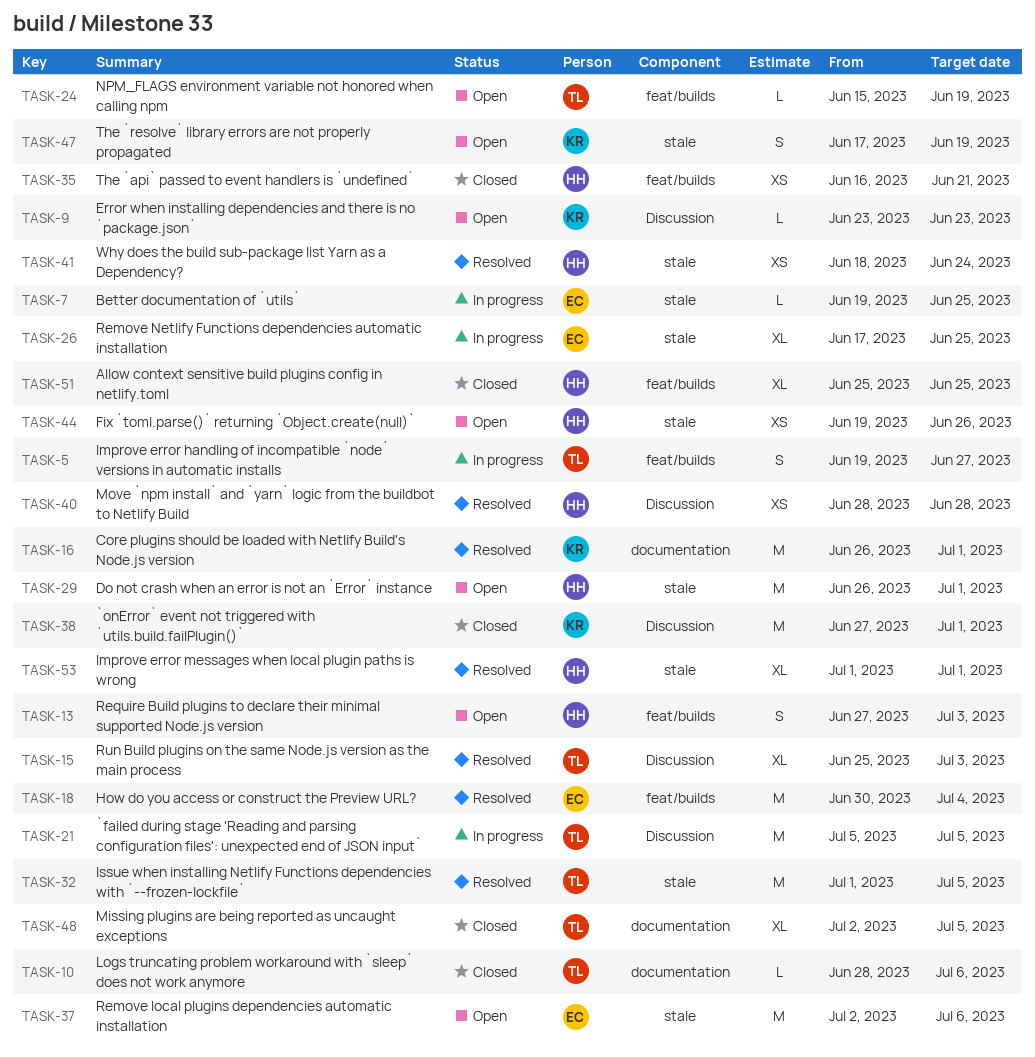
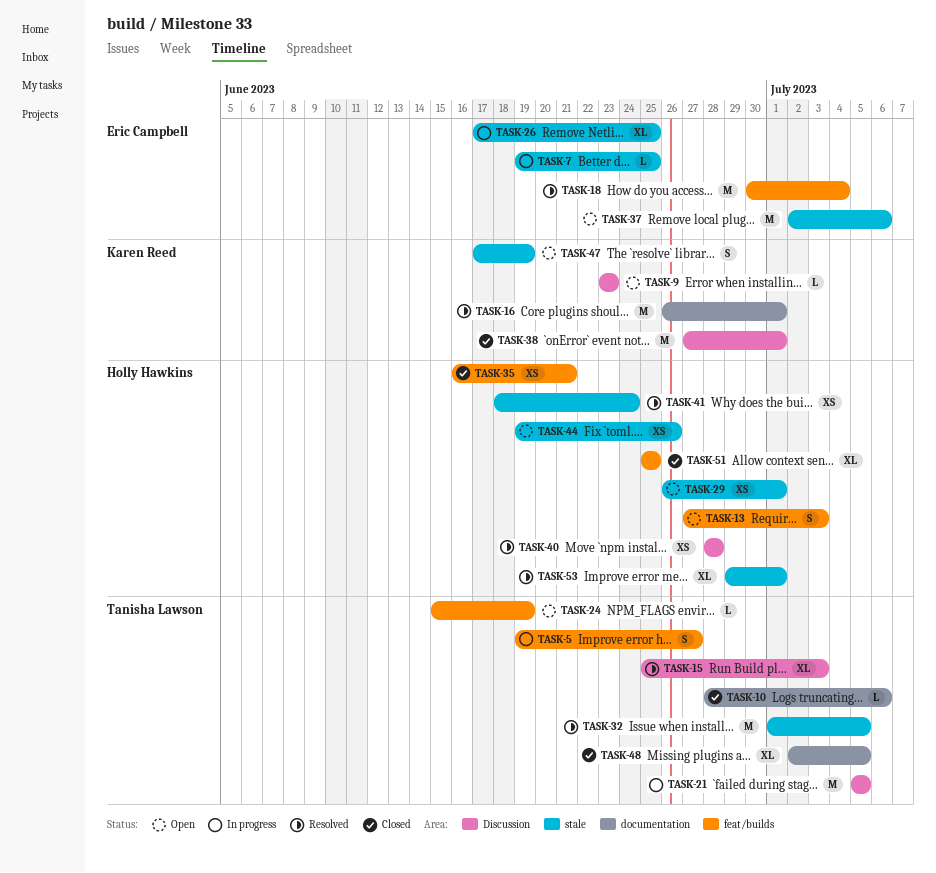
TASK-29, estimate: M -> XS
TASK-53, start: Jul 1 -> Jun 29

